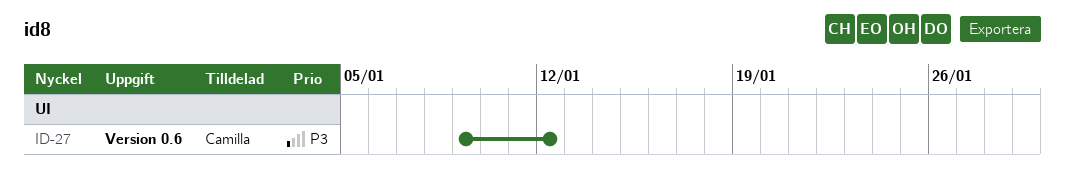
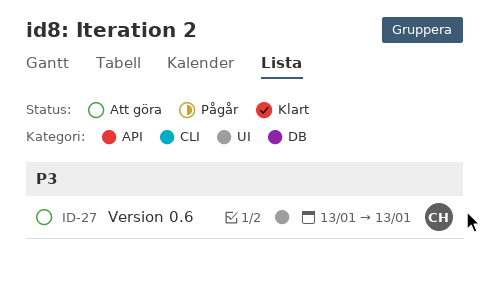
ID-27, start: Jan 9 -> Jan 13
ID-27, due: Jan 12 -> Jan 13

